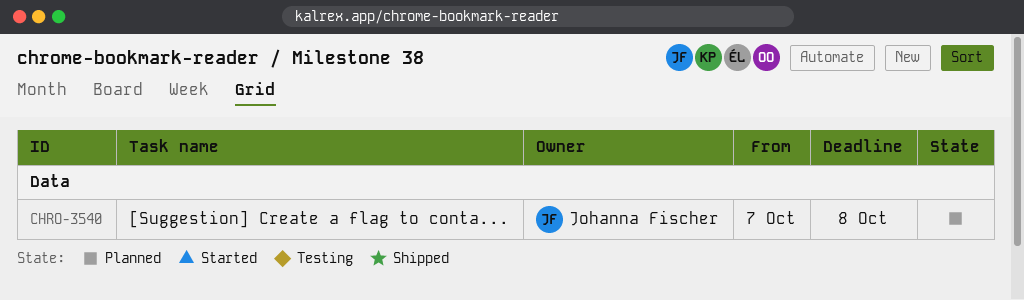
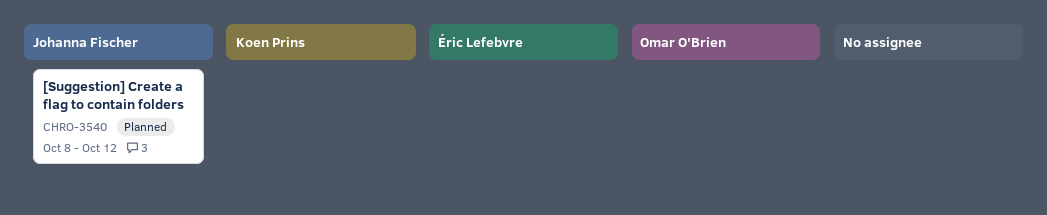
CHRO-3540, start: Oct 7 -> Oct 8
CHRO-3540, due: Oct 8 -> Oct 12

